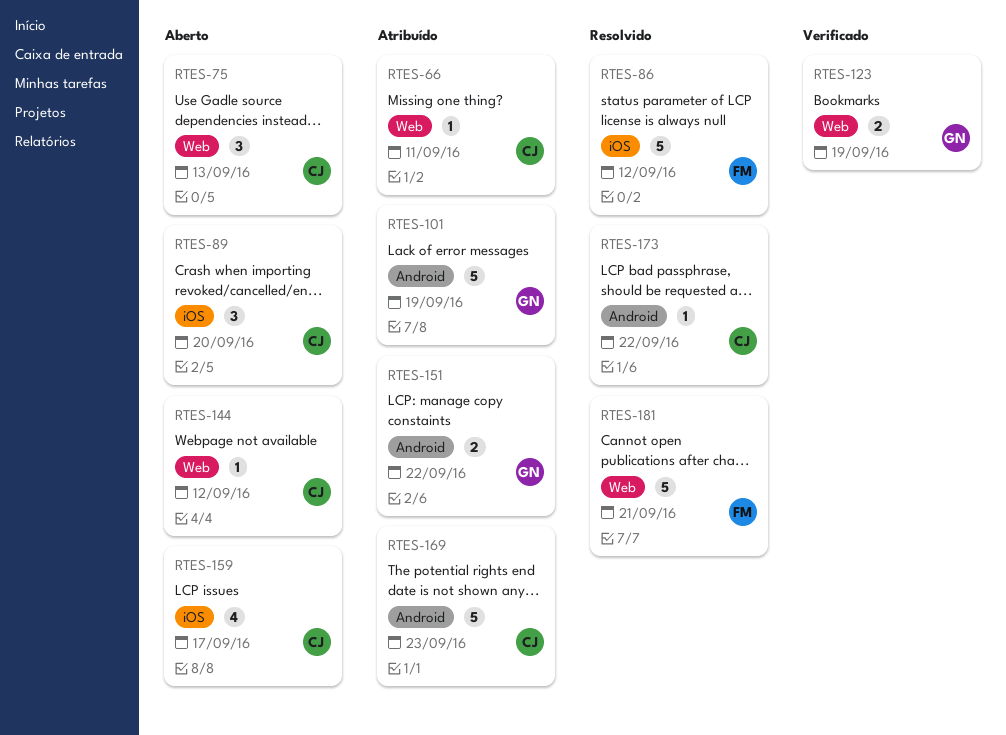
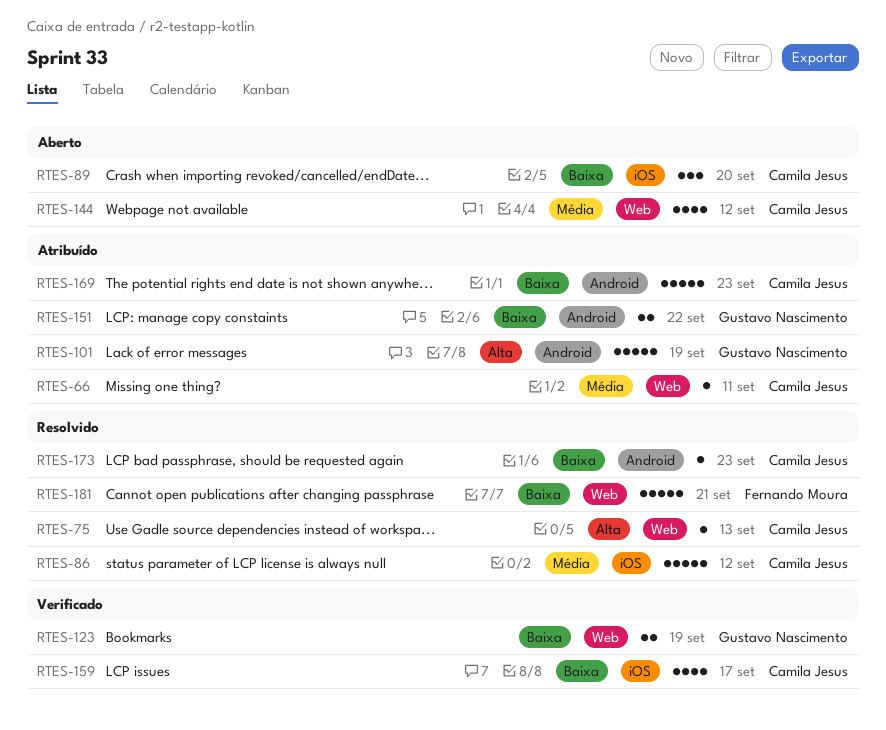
RTES-75, status: Aberto -> Resolvido
RTES-75, estimate: 3 -> 1
RTES-86, owner: Fernando Moura -> Camila Jesus
RTES-144, estimate: 1 -> 4
RTES-159, status: Aberto -> Verificado
RTES-173, due: Sep 22 -> Sep 23

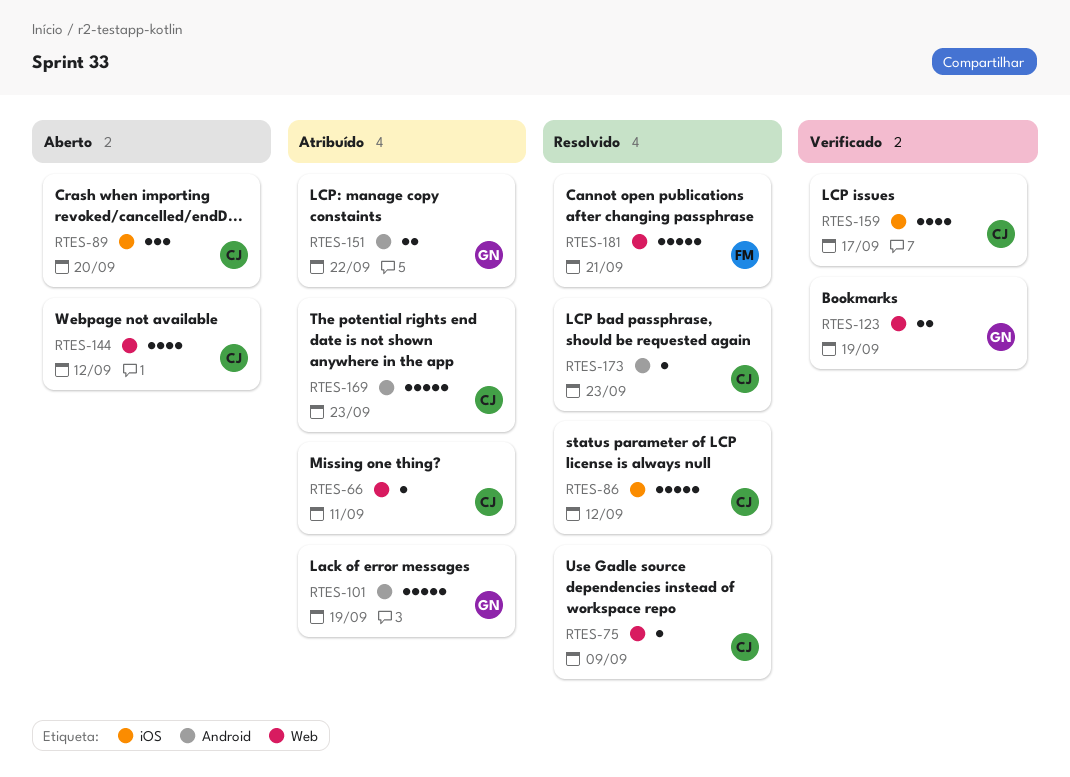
RTES-75, due: Sep 13 -> Sep 9

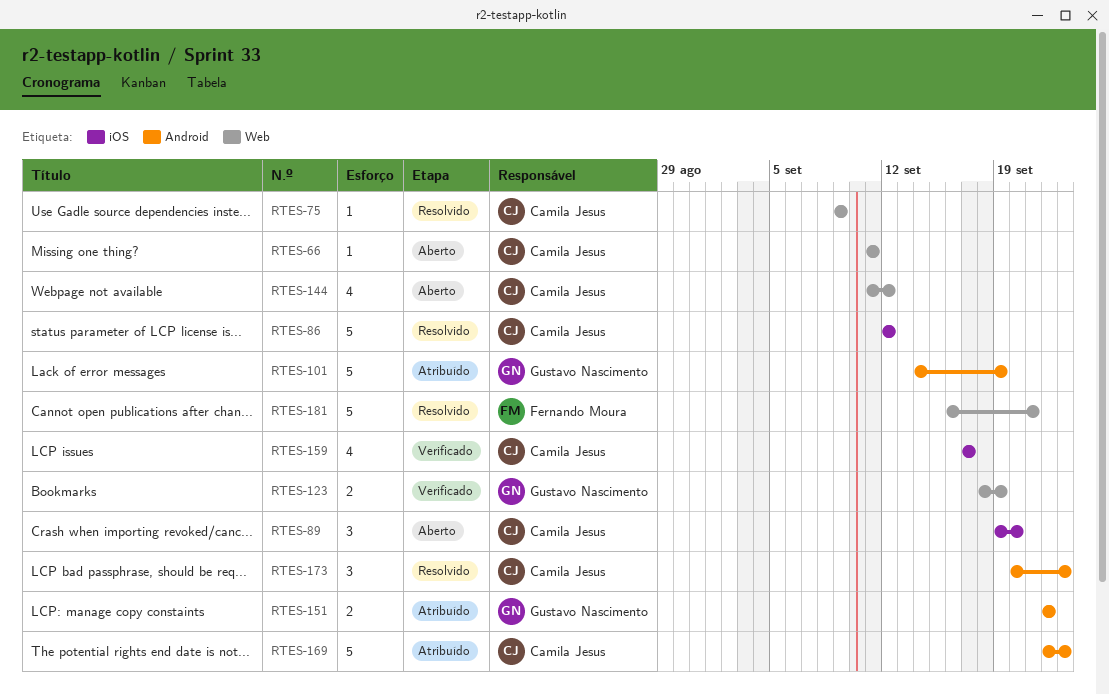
RTES-66, status: Atribuído -> Aberto
RTES-173, estimate: 1 -> 3

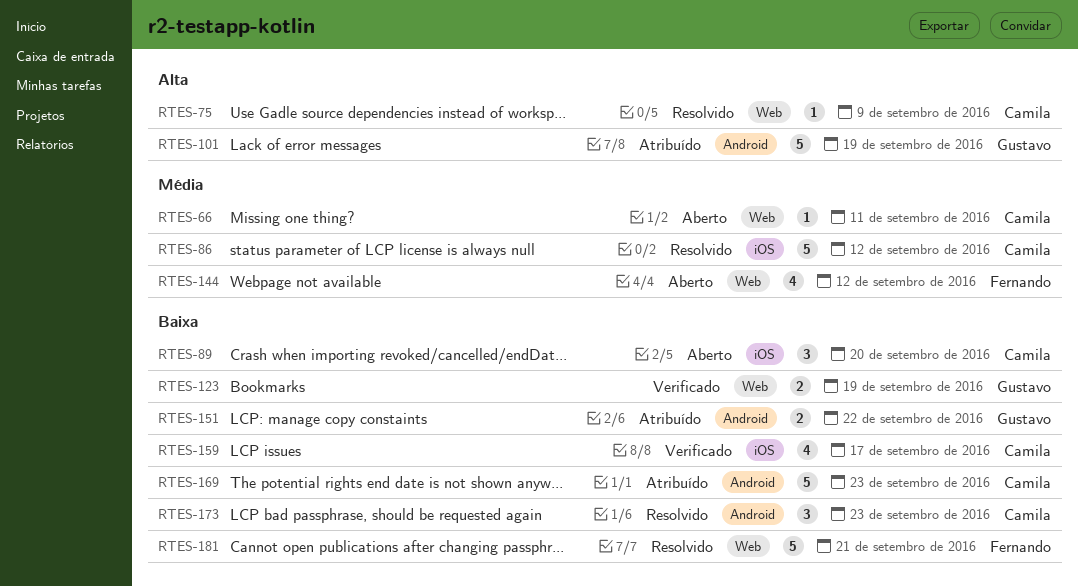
RTES-144, owner: Camila Jesus -> Fernando Moura

